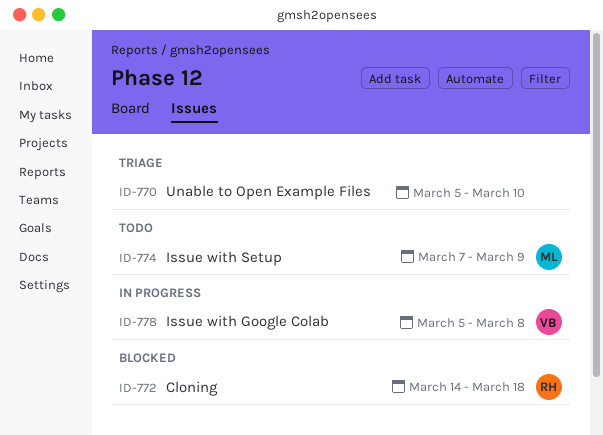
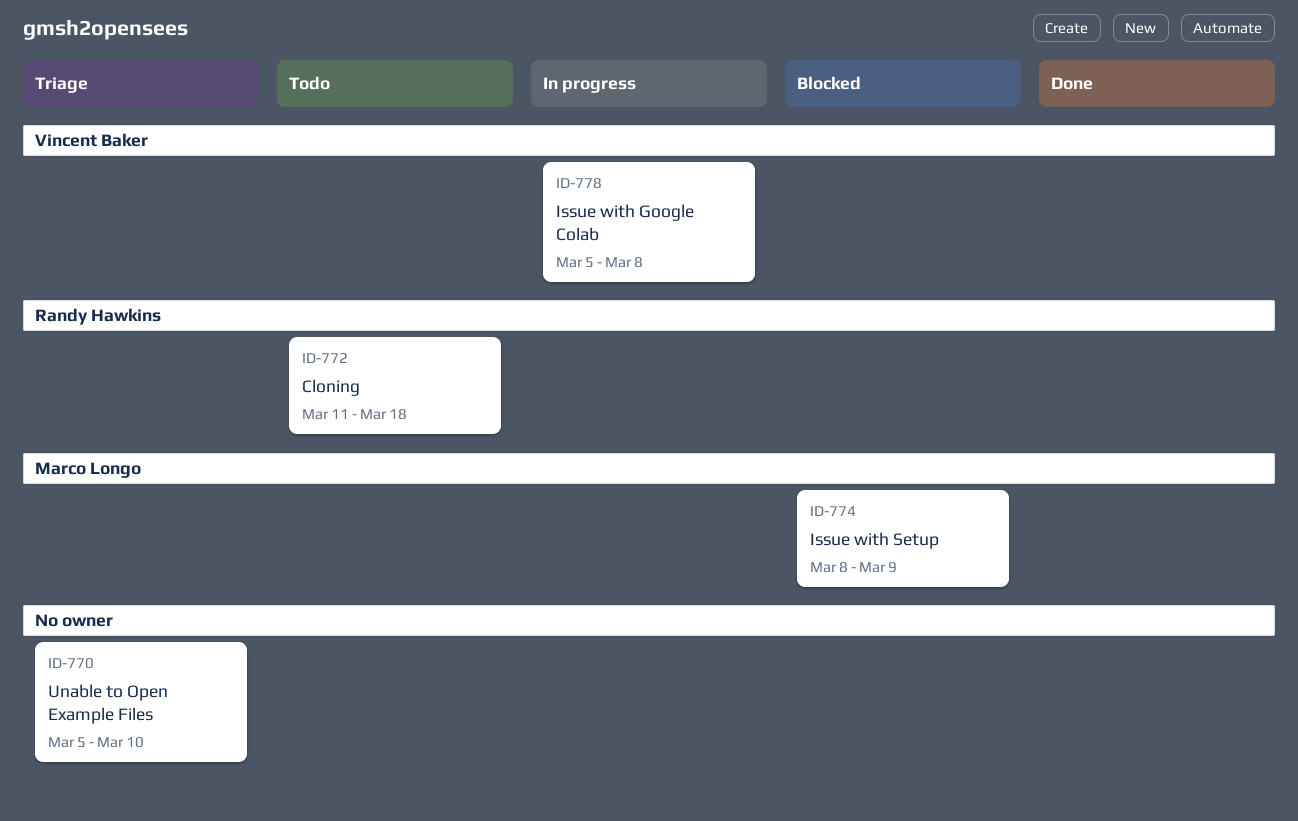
ID-772, status: Blocked -> Todo
ID-772, start: Mar 14 -> Mar 11
ID-774, status: Todo -> Blocked
ID-774, start: Mar 7 -> Mar 8

